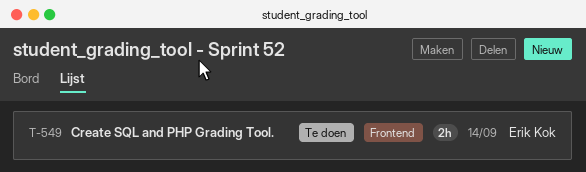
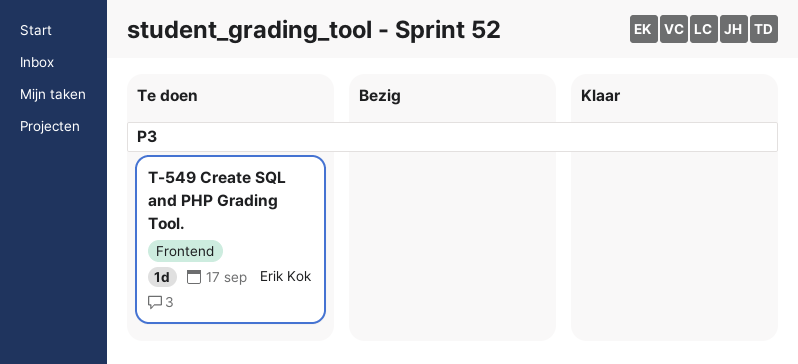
T-549, estimate: 2h -> 1d
T-549, due: Sep 14 -> Sep 17

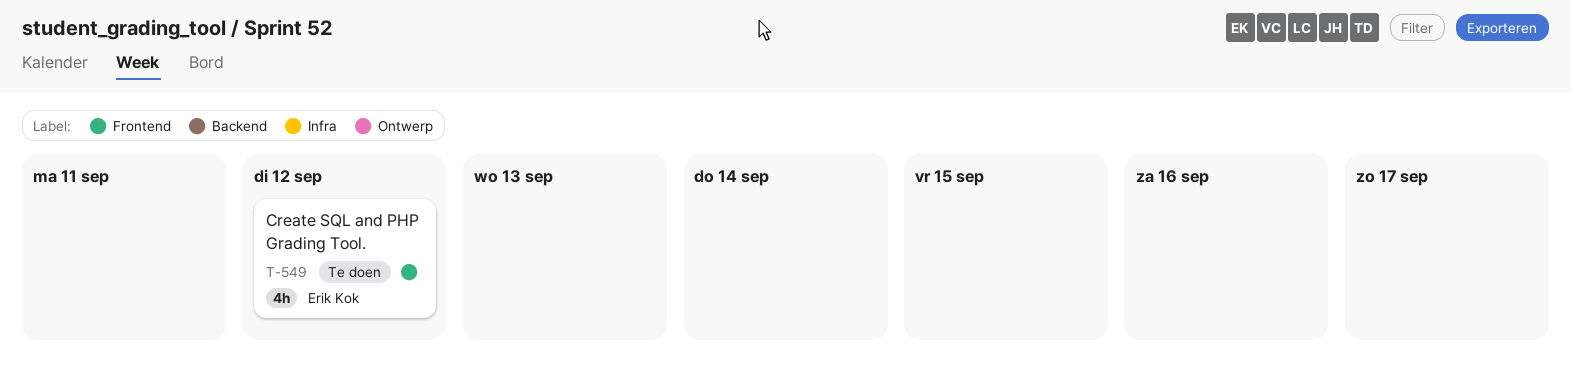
T-549, estimate: 1d -> 4h
T-549, due: Sep 17 -> Sep 12

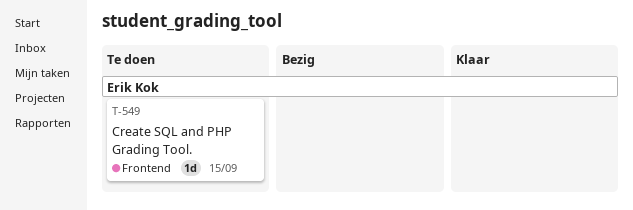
T-549, estimate: 4h -> 1d
T-549, due: Sep 12 -> Sep 15

